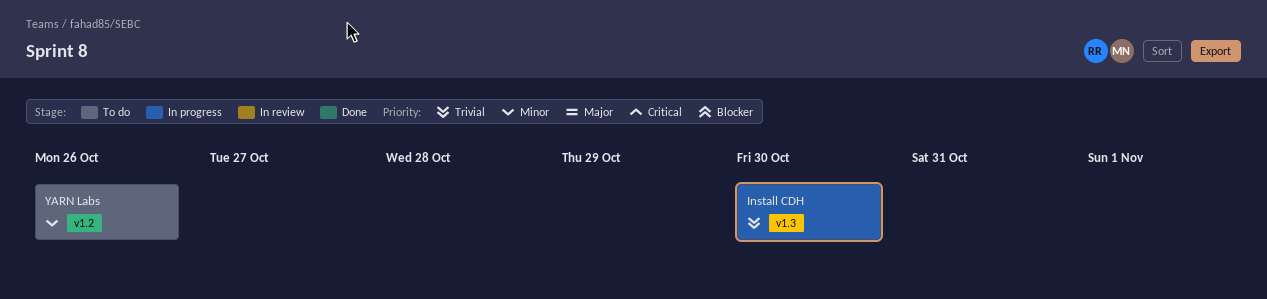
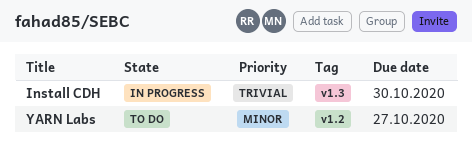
YARN Labs, due: Oct 26 -> Oct 27

